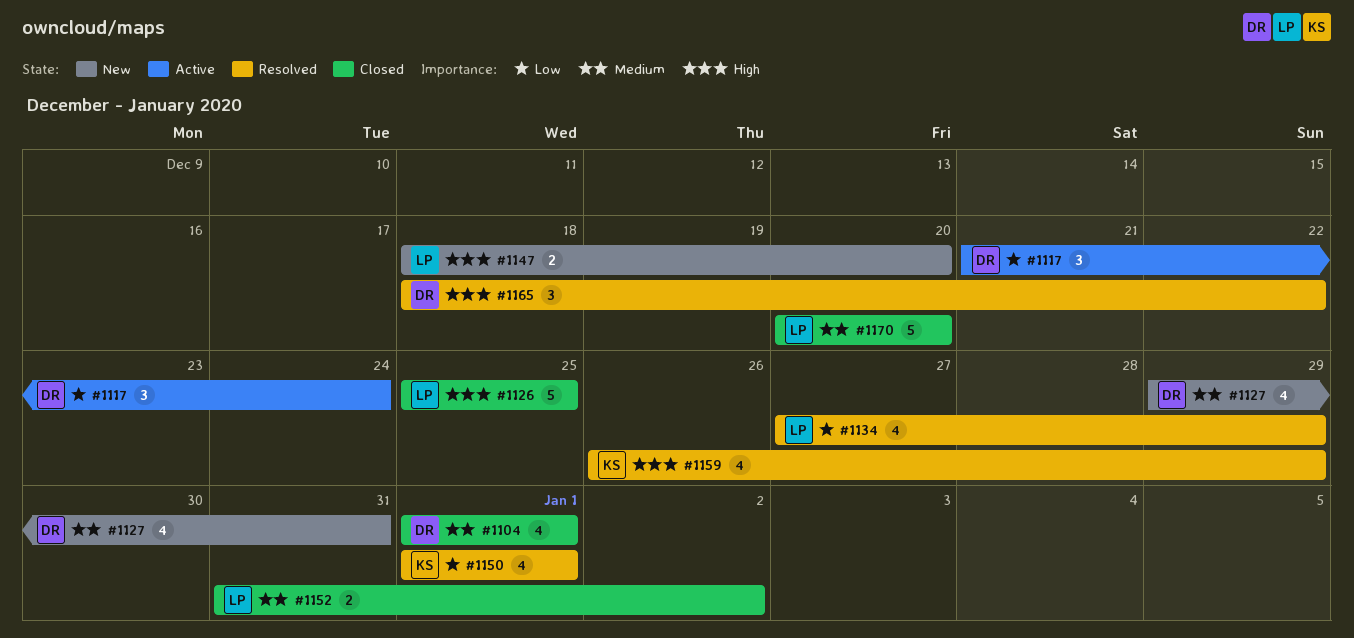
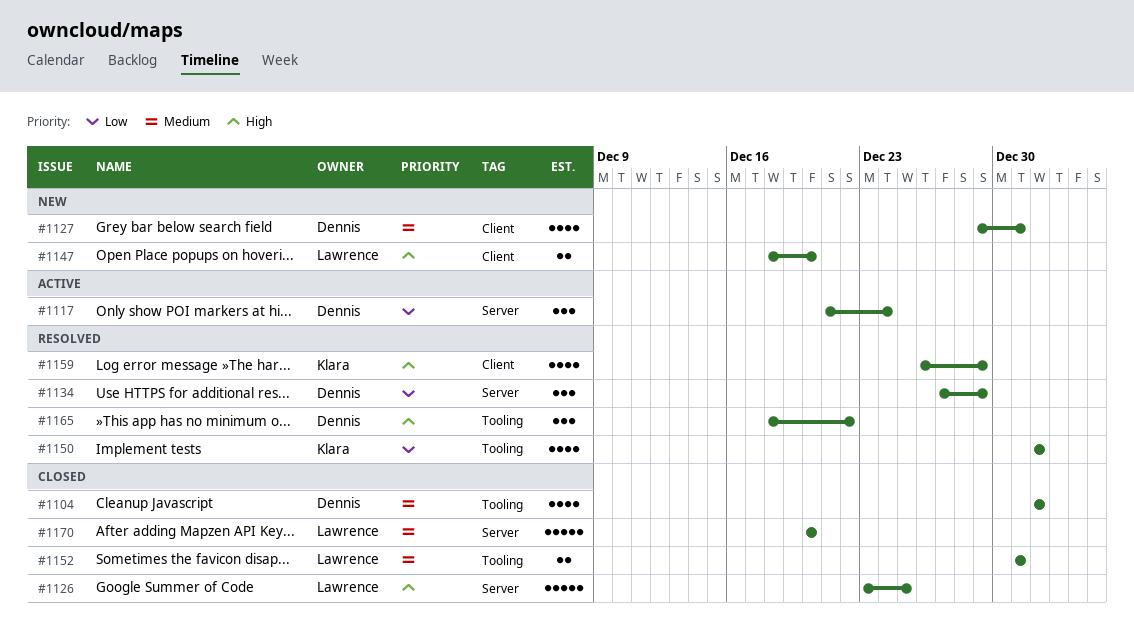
#1126, start: Dec 25 -> Dec 23
#1134, owner: Lawrence -> Dennis
#1134, estimate: 4 -> 3
#1152, due: Jan 2 -> Dec 31

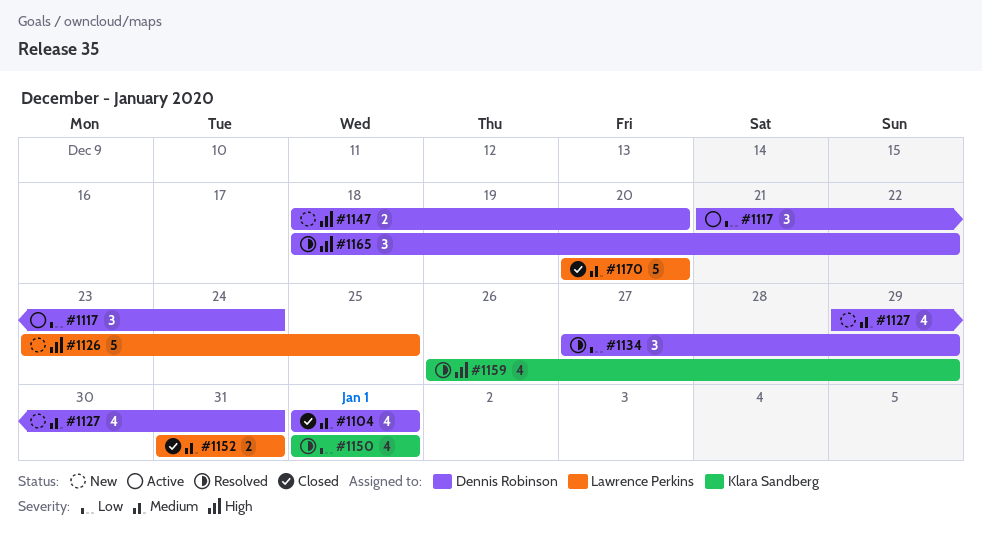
#1126, status: Closed -> New
#1147, owner: Lawrence Perkins -> Dennis Robinson

